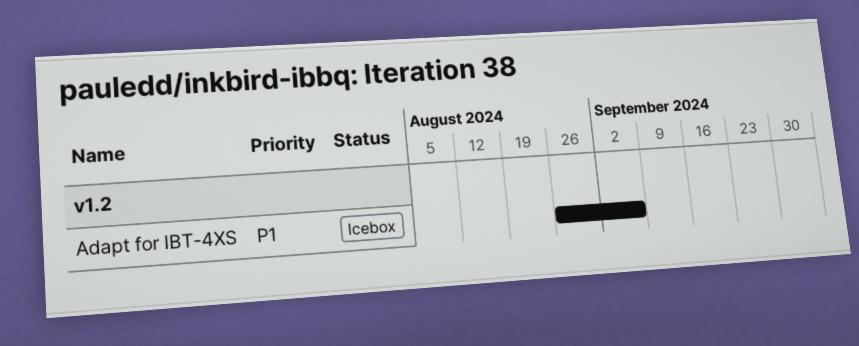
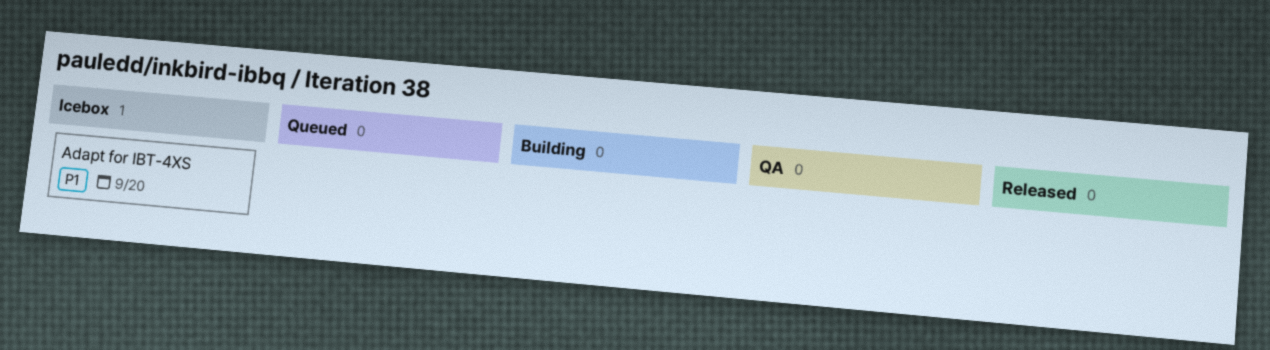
Adapt for IBT-4XS, due: Sep 6 -> Sep 20

